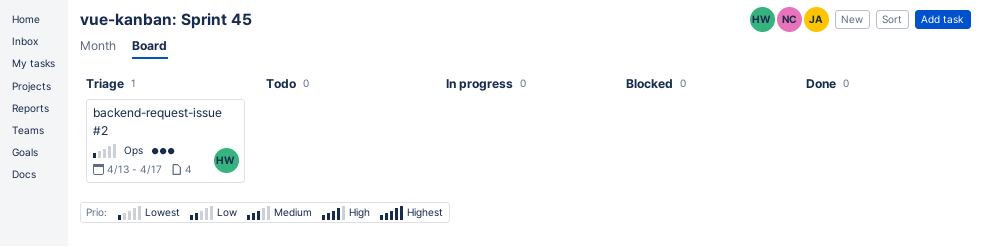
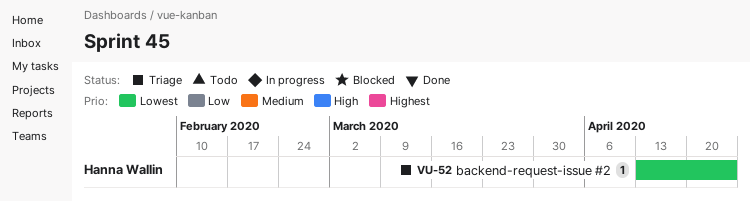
backend-request-issue #2, estimate: 3 -> 1
backend-request-issue #2, due: Apr 17 -> Apr 24

